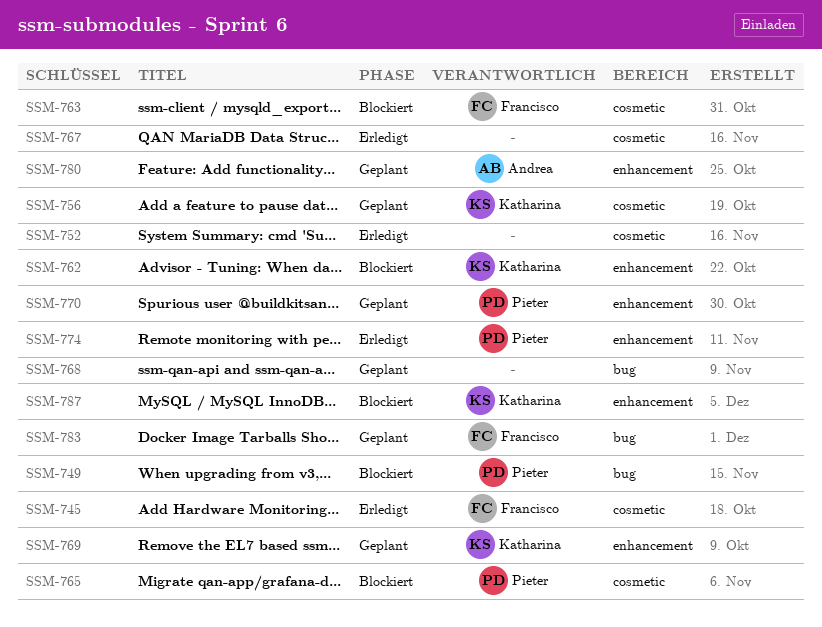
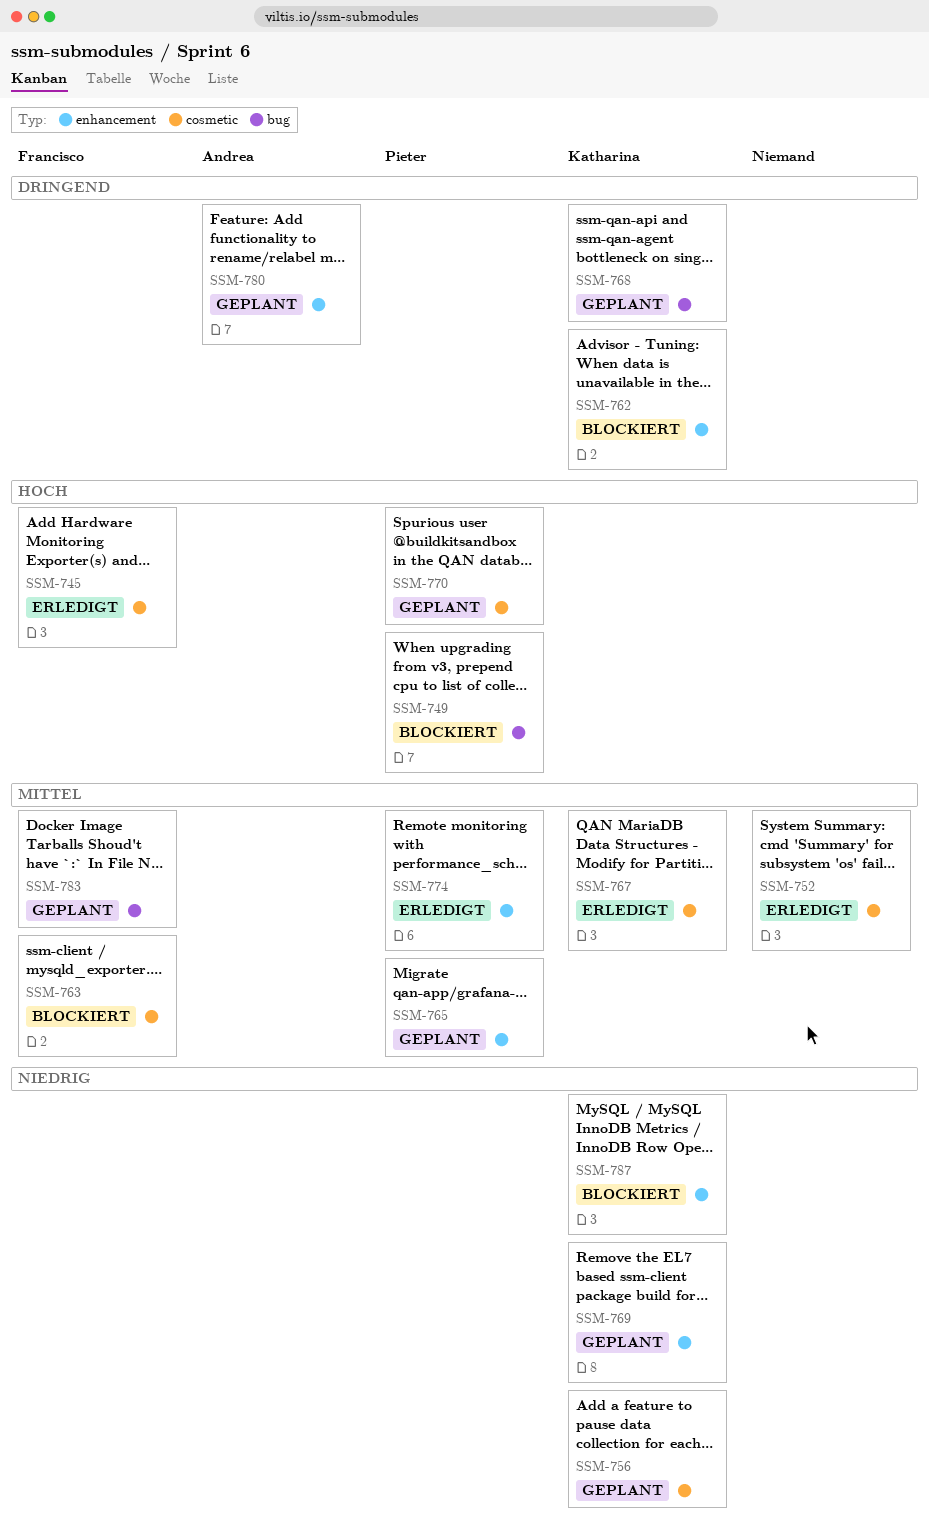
SSM-765, status: Blockiert -> Geplant
SSM-765, label: cosmetic -> enhancement
SSM-767, owner: none -> Katharina
SSM-768, owner: none -> Katharina
SSM-770, label: enhancement -> cosmetic

